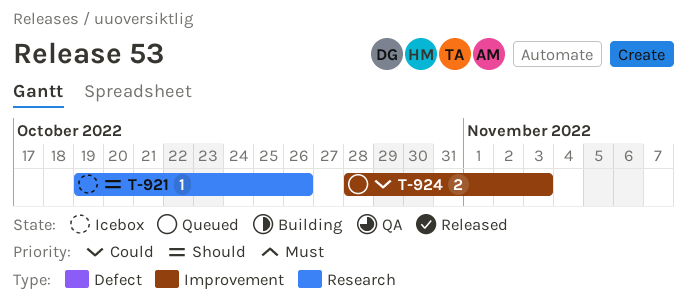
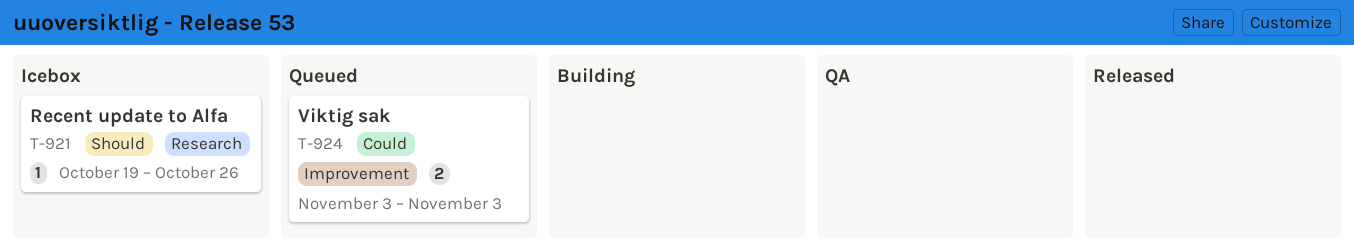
T-924, start: Oct 28 -> Nov 3

